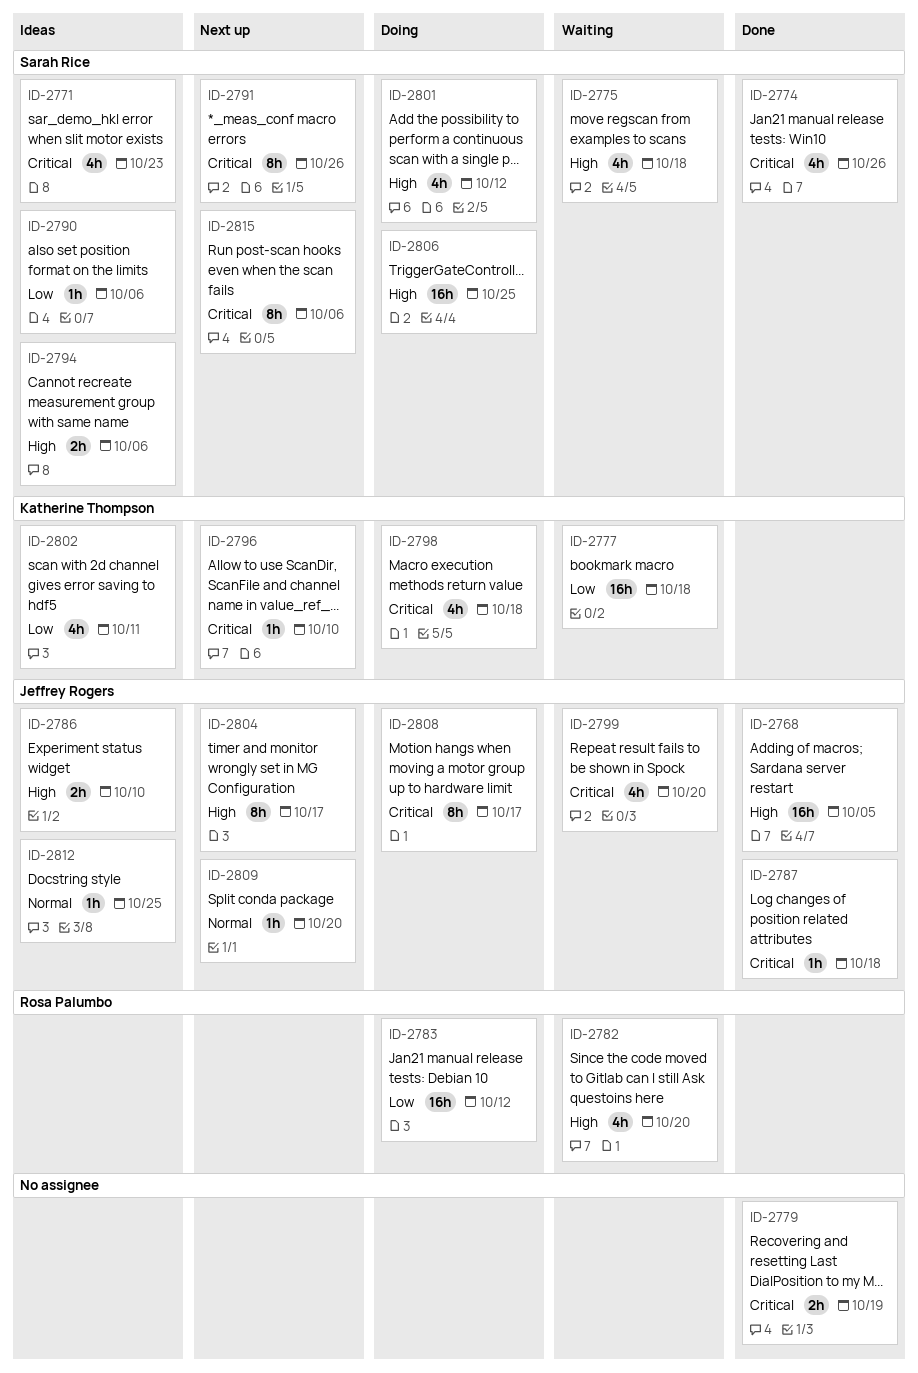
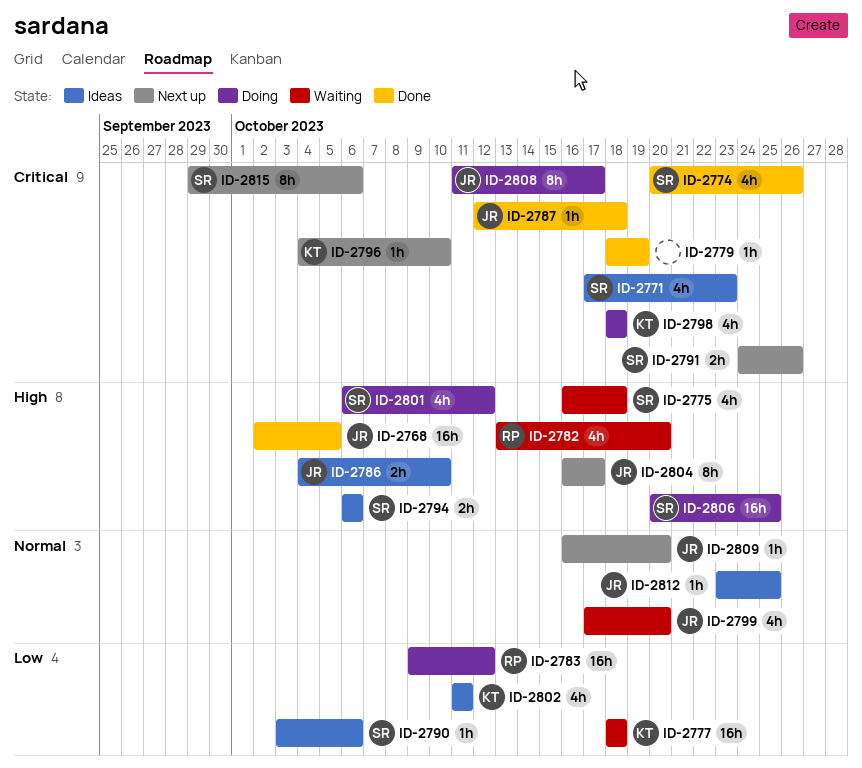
ID-2779, estimate: 2h -> 1h
ID-2791, estimate: 8h -> 2h
ID-2799, priority: Critical -> Normal

